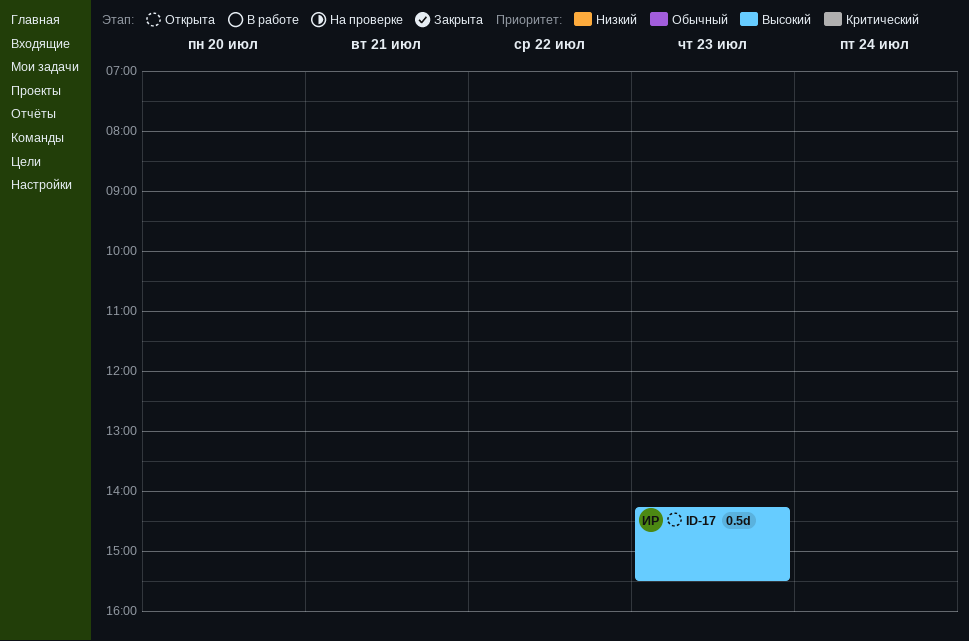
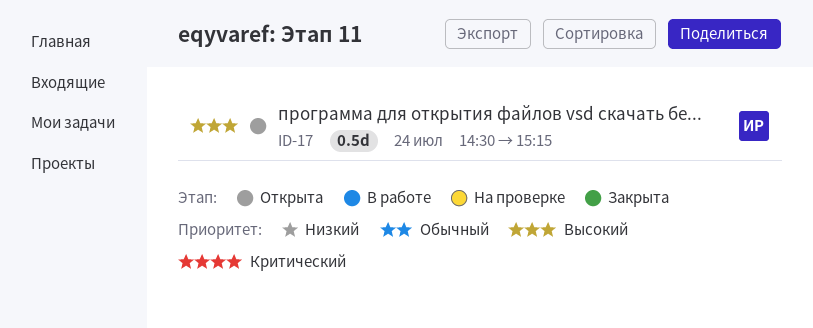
ID-17, day: Jul 23 -> Jul 24
ID-17, begins: 14:15 -> 14:30
ID-17, ends: 15:30 -> 15:15

